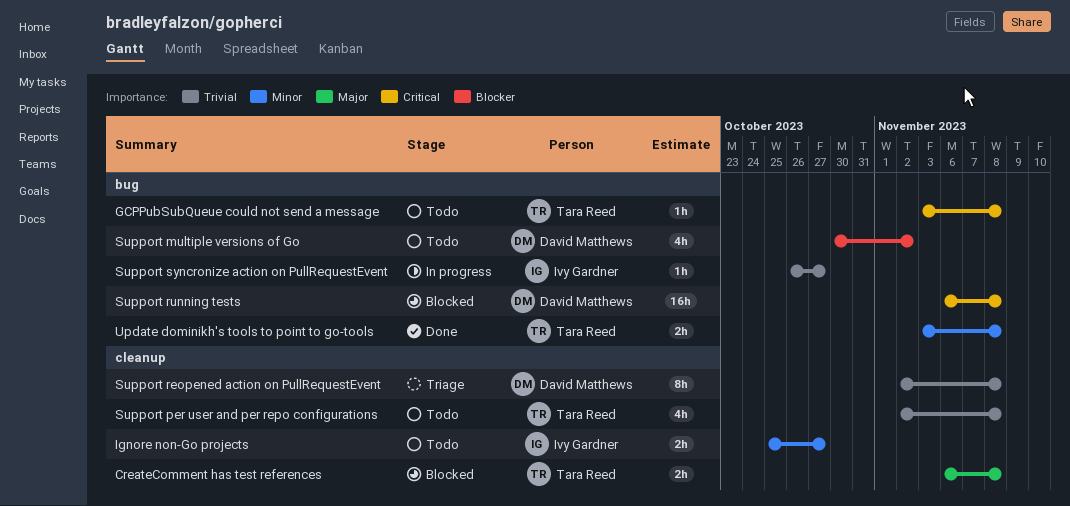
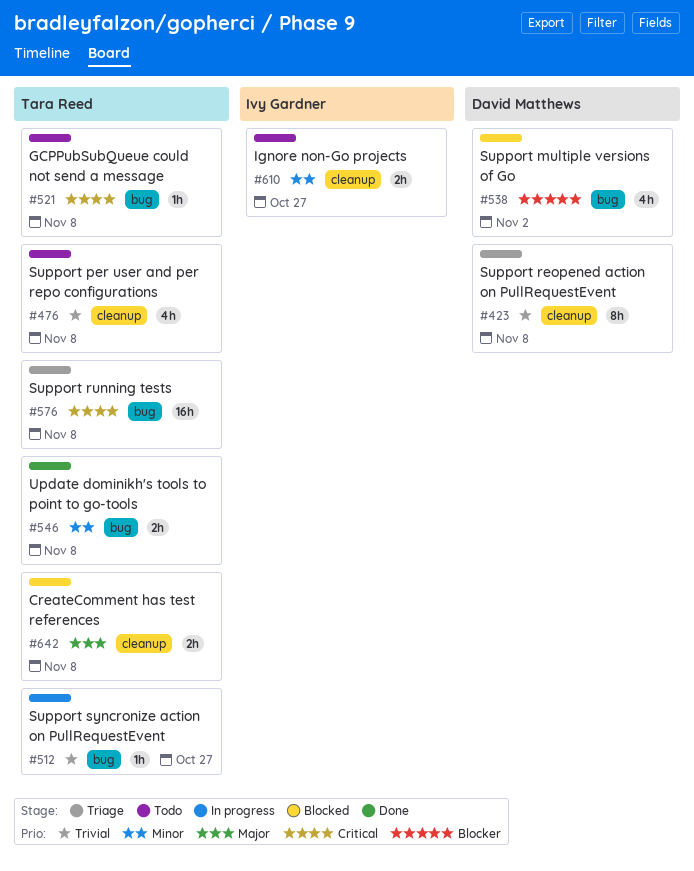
Support multiple versions of Go, status: Todo -> Blocked
Support running tests, status: Blocked -> Triage
Support running tests, owner: David Matthews -> Tara Reed
Support syncronize action on PullRequestEvent, owner: Ivy Gardner -> Tara Reed

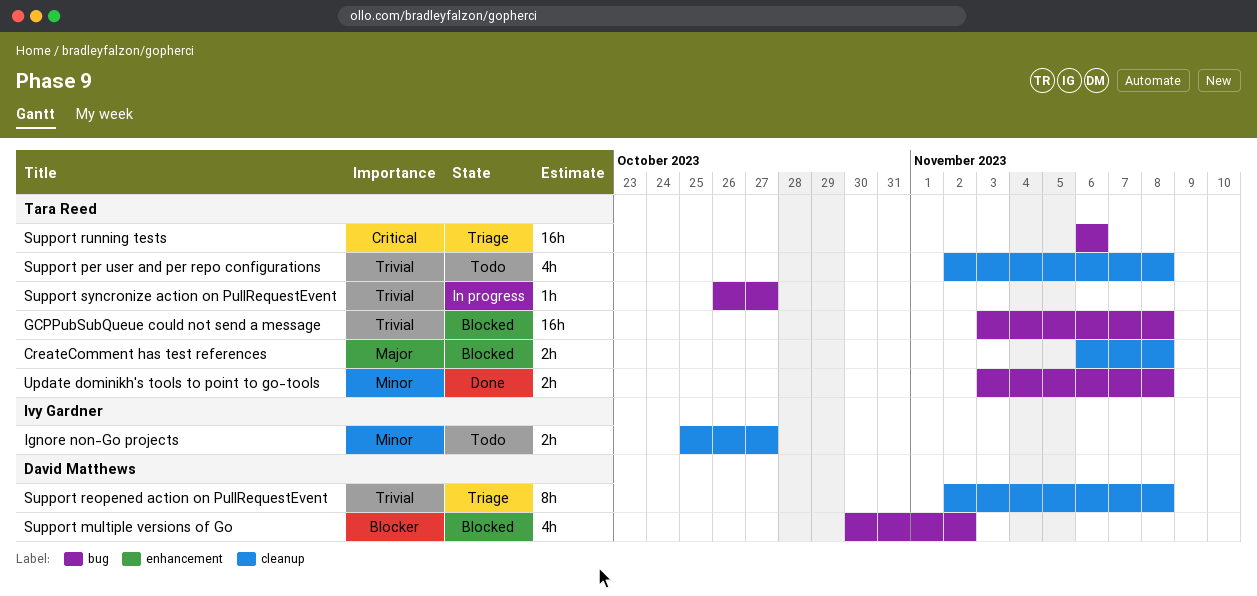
GCPPubSubQueue could not send a message, status: Todo -> Blocked
GCPPubSubQueue could not send a message, priority: Critical -> Trivial
GCPPubSubQueue could not send a message, estimate: 1h -> 16h
Support running tests, due: Nov 8 -> Nov 6

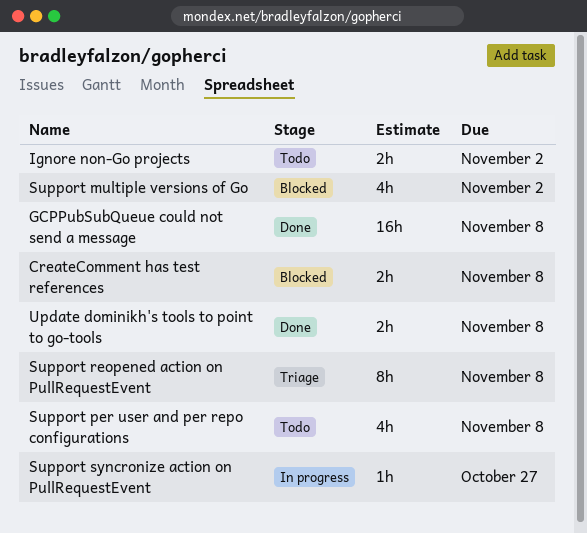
GCPPubSubQueue could not send a message, status: Blocked -> Done
Ignore non-Go projects, due: Oct 27 -> Nov 2
Support running tests: present -> none

